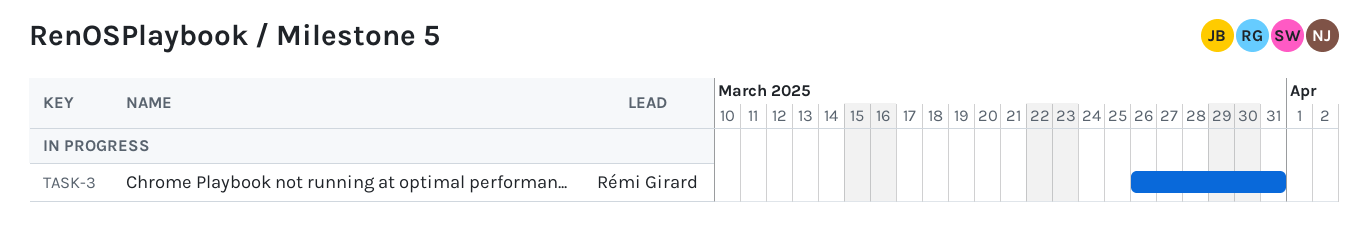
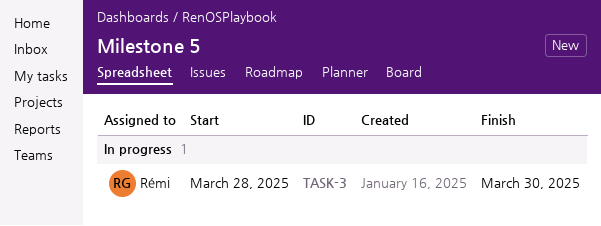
TASK-3, start: Mar 26 -> Mar 28
TASK-3, due: Mar 31 -> Mar 30

